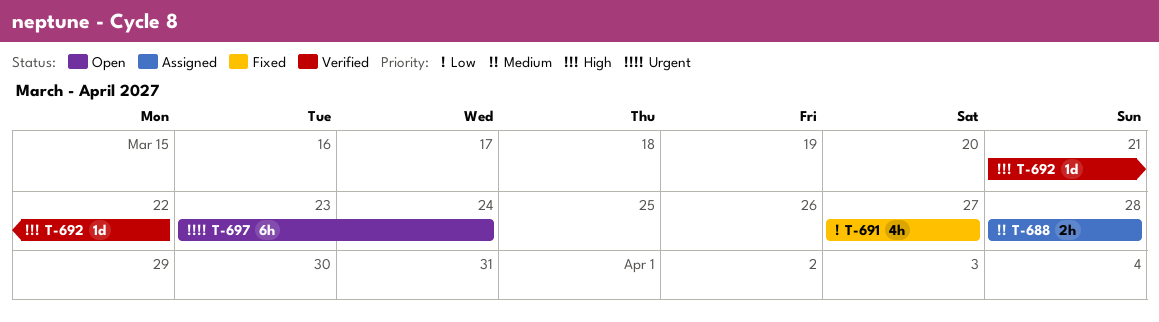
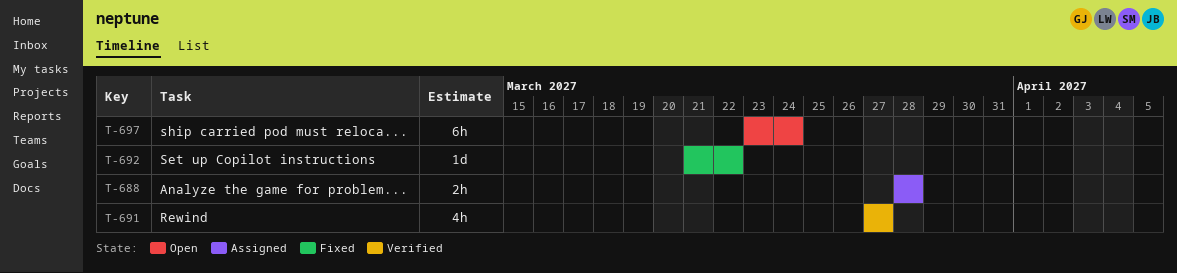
T-691, status: Fixed -> Verified
T-692, status: Verified -> Fixed

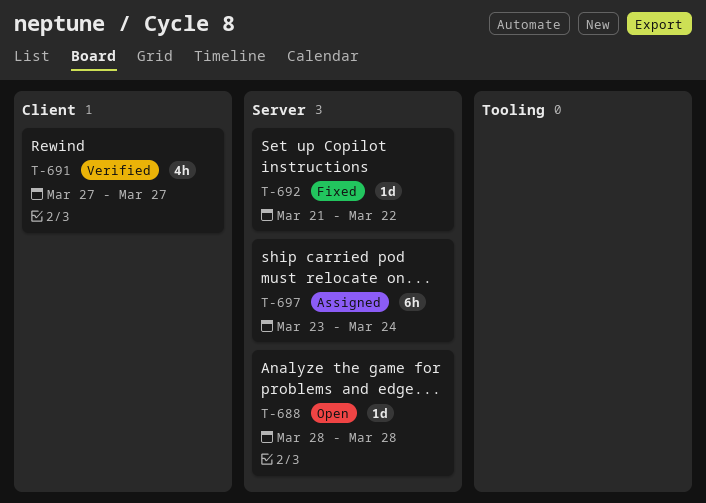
T-688, status: Assigned -> Open
T-688, estimate: 2h -> 1d
T-697, status: Open -> Assigned

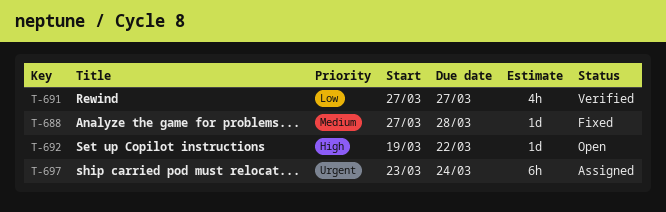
T-688, status: Open -> Fixed
T-688, start: Mar 28 -> Mar 27
T-692, status: Fixed -> Open
T-692, start: Mar 21 -> Mar 19

